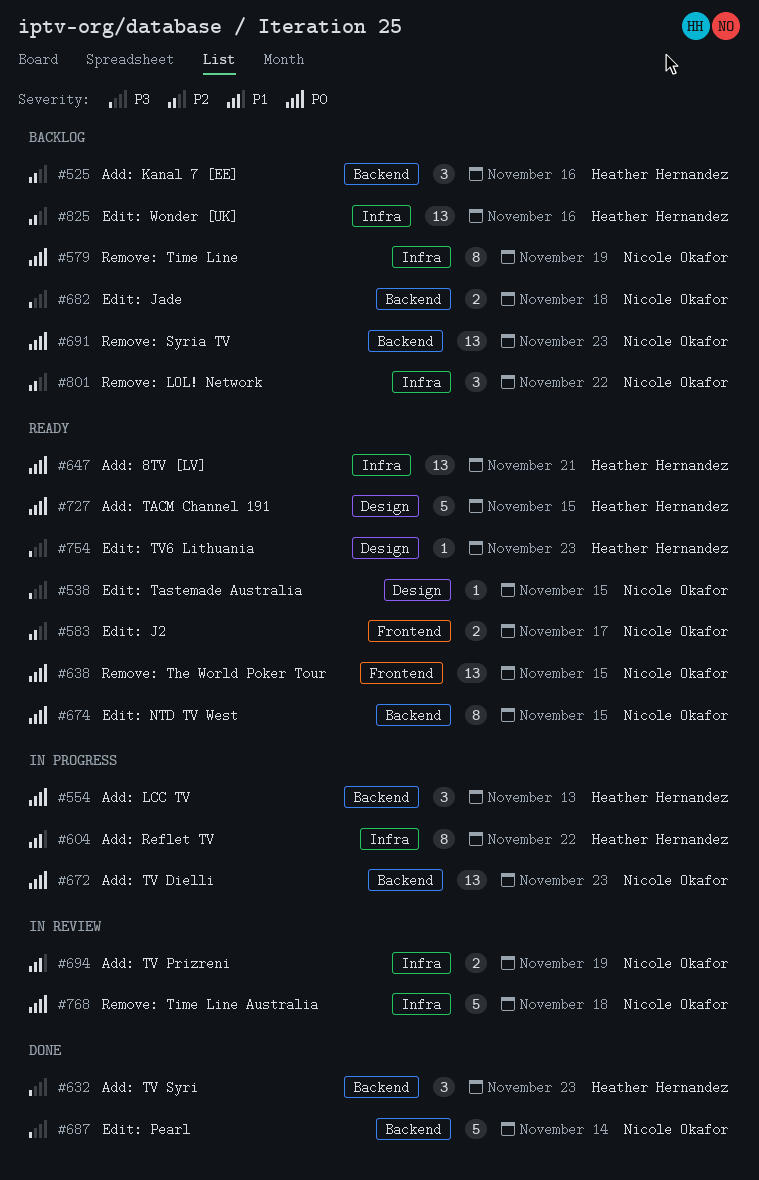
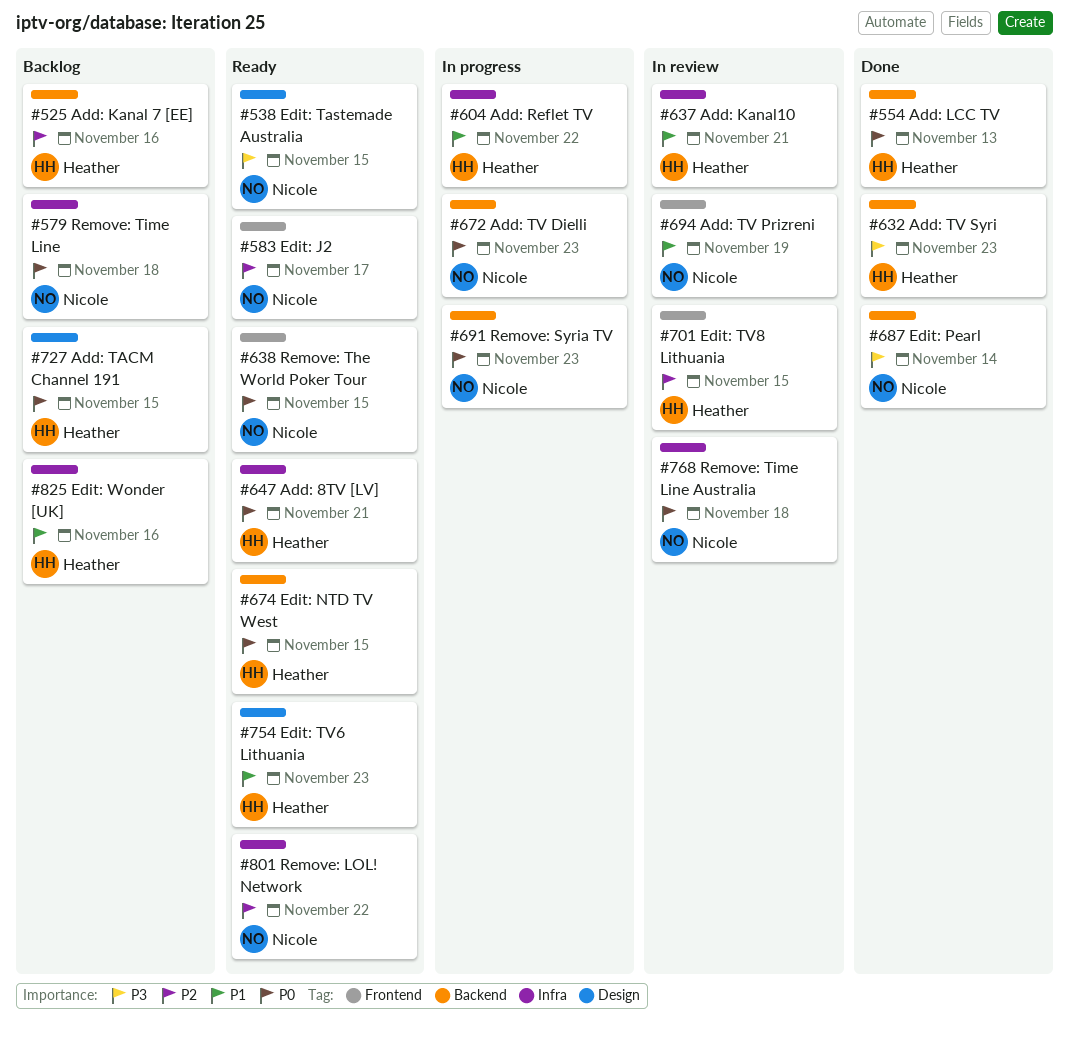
#554, status: In progress -> Done
#579, due: Nov 19 -> Nov 18
#637: none -> present
#674, owner: Nicole Okafor -> Heather Hernandez
#682: present -> none
#691, status: Backlog -> In progress
#694, label: Infra -> Frontend
#701: none -> present
#727, status: Ready -> Backlog
#754, priority: P3 -> P1
#801, status: Backlog -> Ready
#825, priority: P2 -> P1

